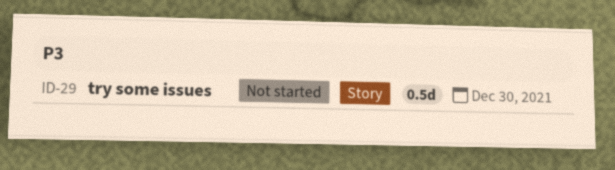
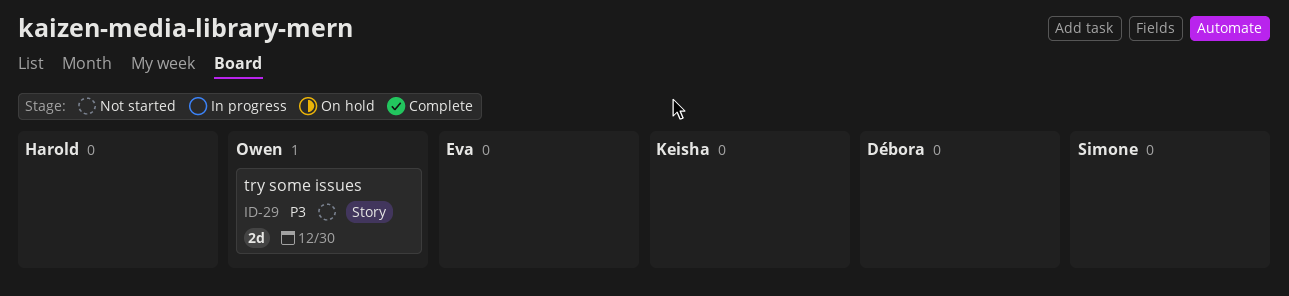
ID-29, estimate: 0.5d -> 2d

